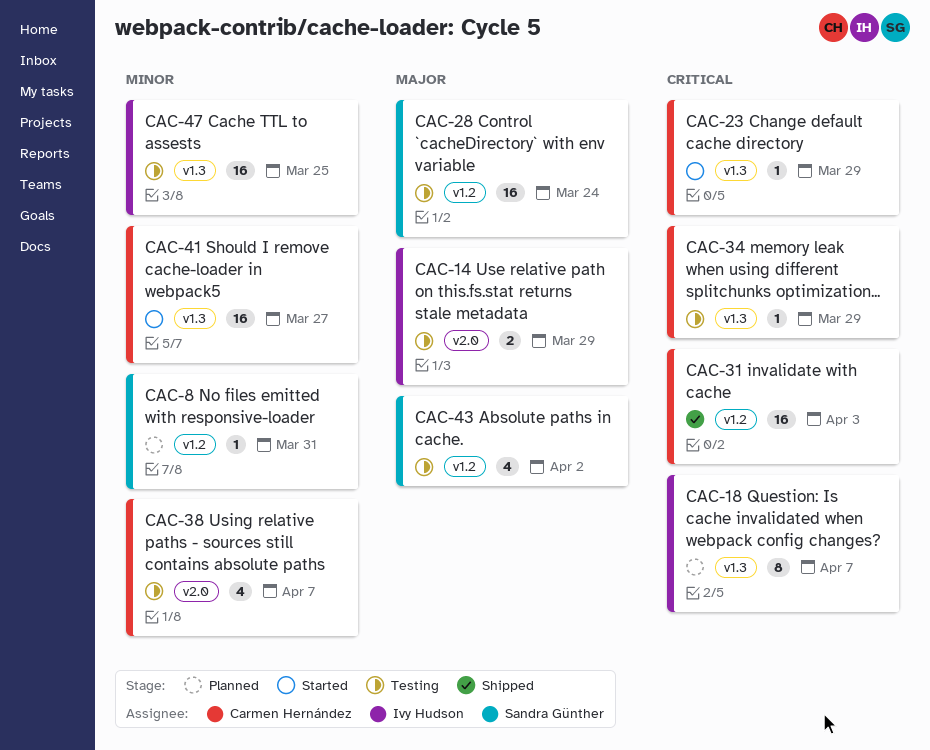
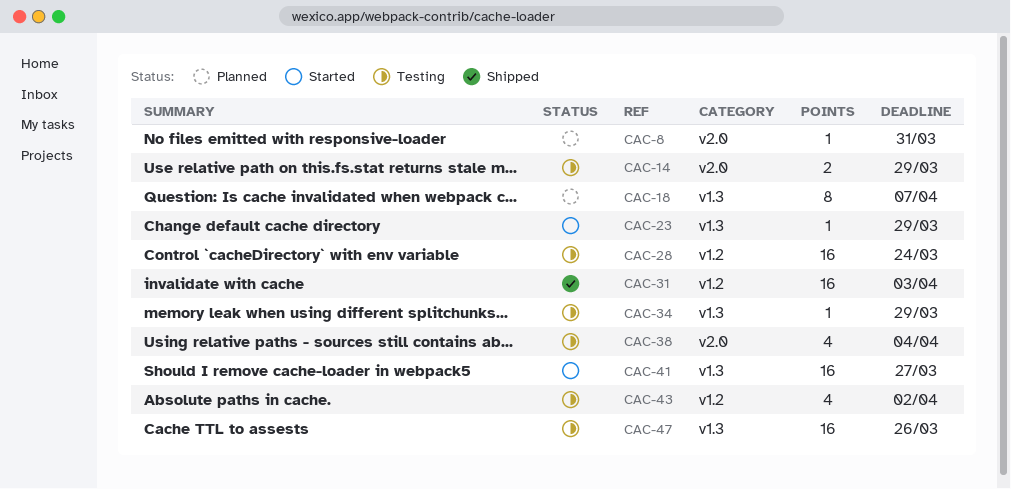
CAC-8, label: v1.2 -> v2.0
CAC-38, due: Apr 7 -> Apr 4
CAC-47, due: Mar 25 -> Mar 26

